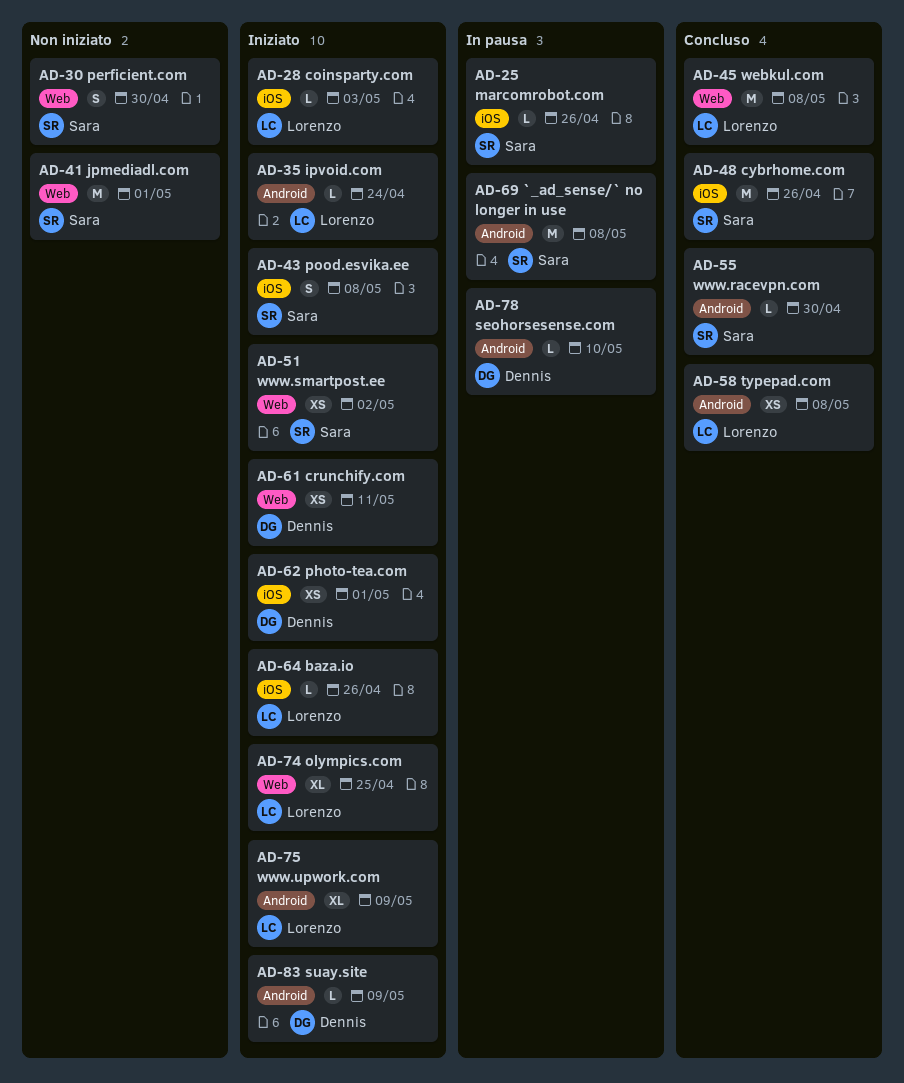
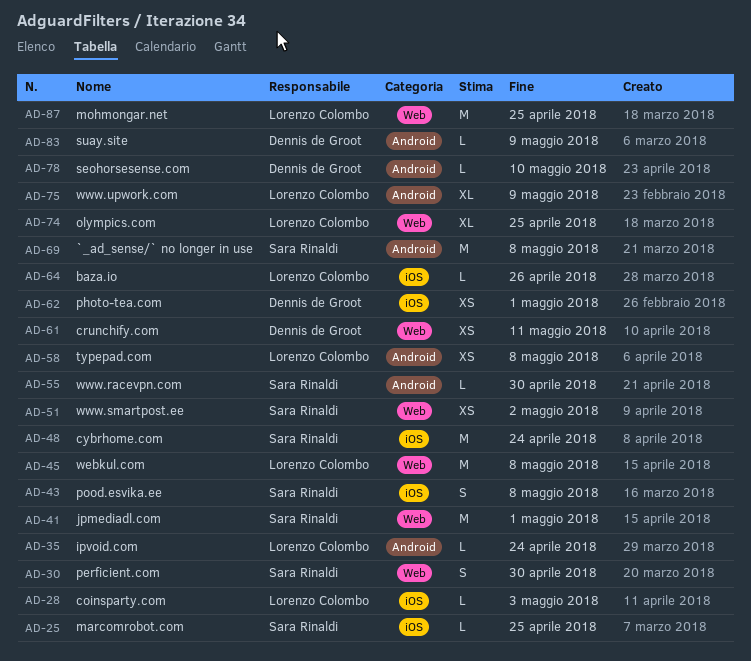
AD-25, due: Apr 26 -> Apr 25
AD-48, due: Apr 26 -> Apr 24
AD-87: none -> present

